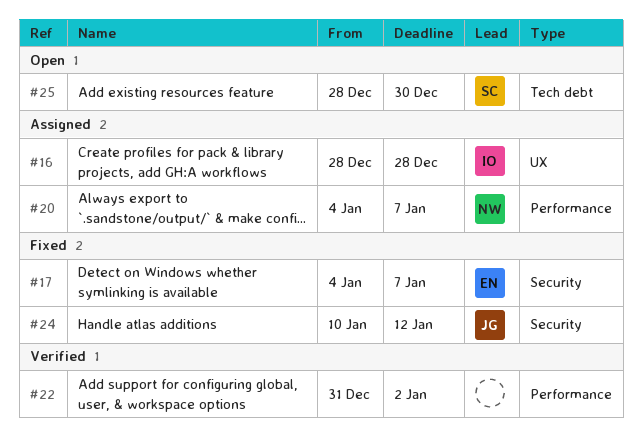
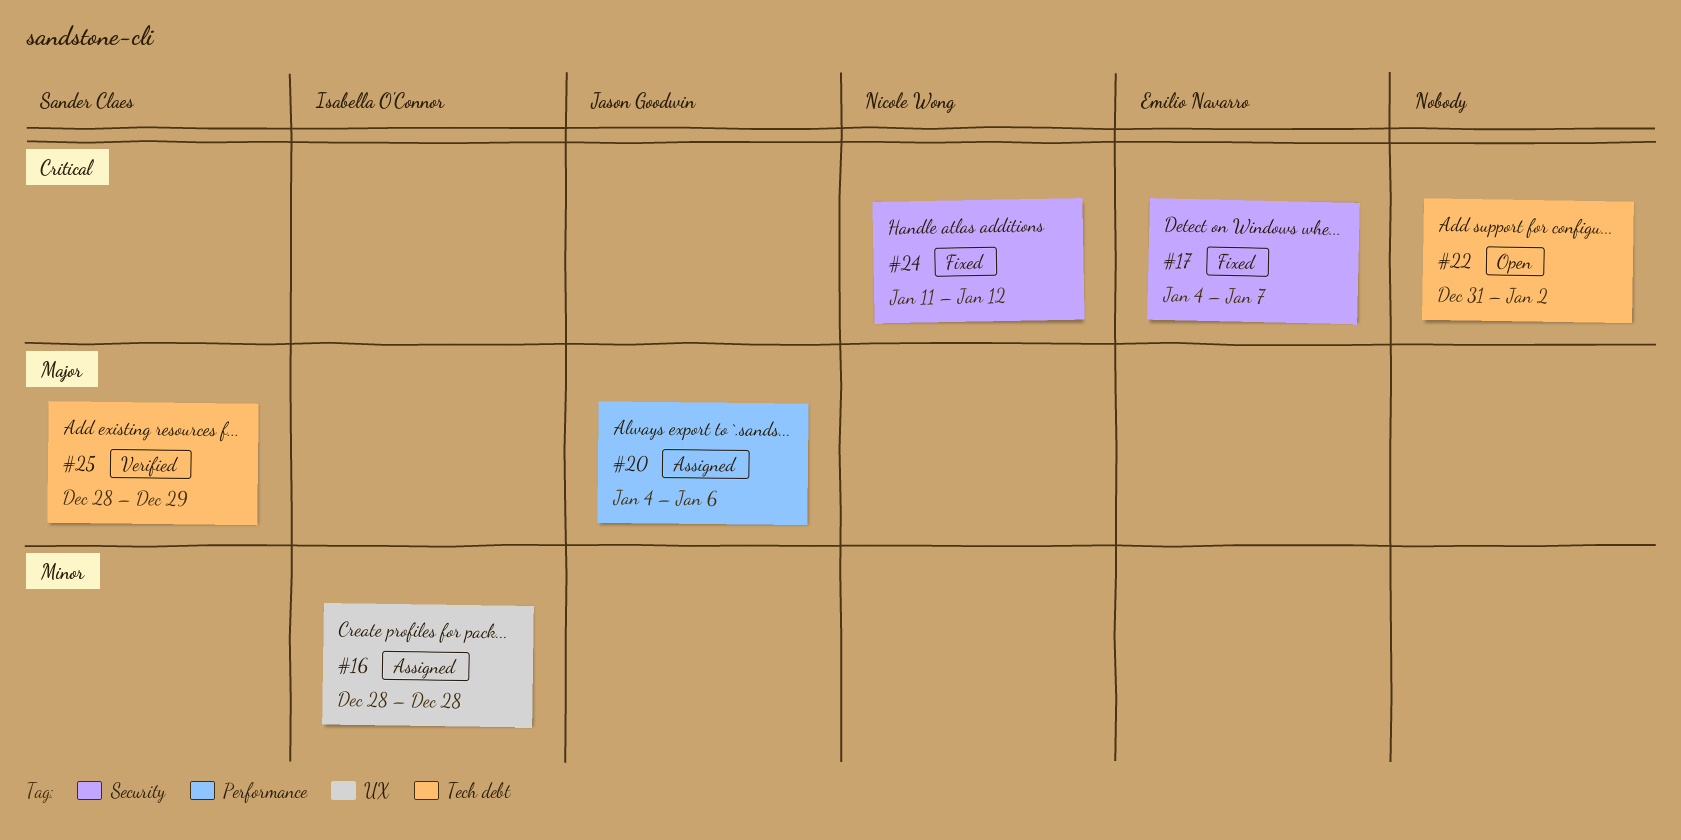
#20, owner: Nicole Wong -> Jason Goodwin
#20, due: Jan 7 -> Jan 6
#22, status: Verified -> Open
#22, label: Performance -> Tech debt
#24, owner: Jason Goodwin -> Nicole Wong
#24, start: Jan 10 -> Jan 11
#25, status: Open -> Verified
#25, due: Dec 30 -> Dec 29

